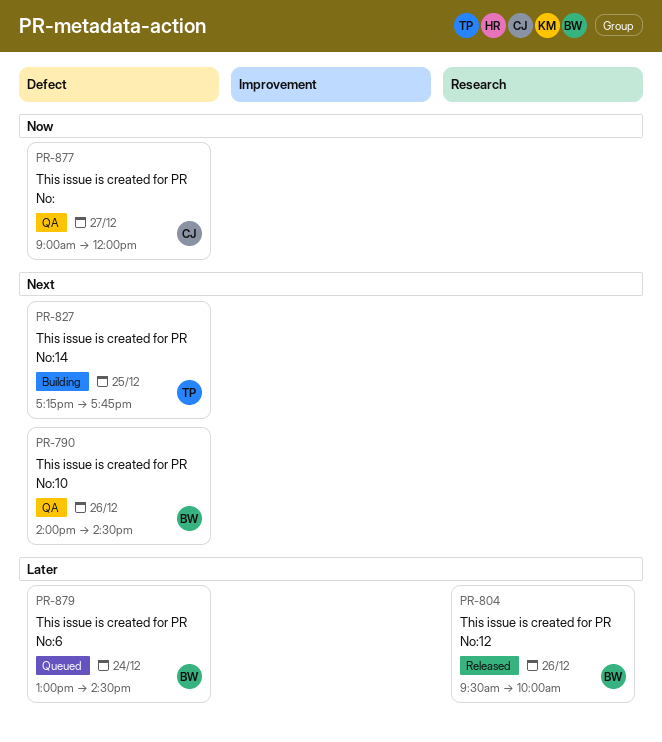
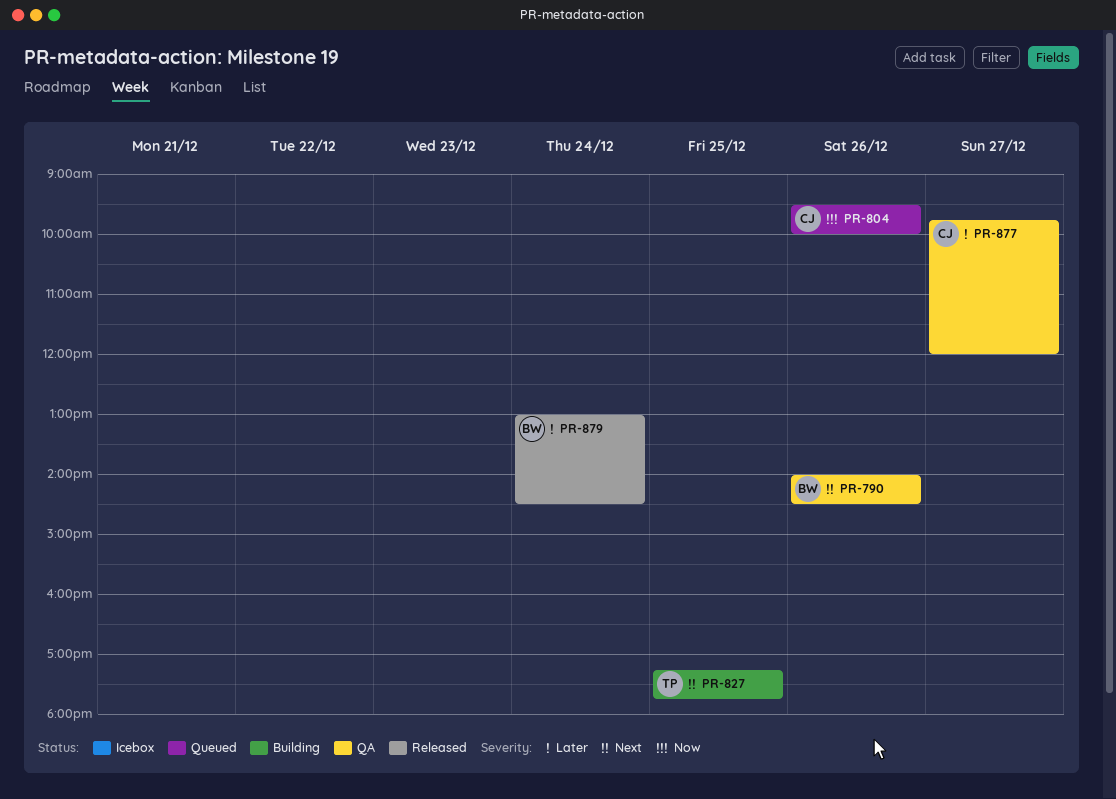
PR-804, status: Released -> Queued
PR-804, owner: BW -> CJ
PR-804, priority: Later -> Now
PR-877, priority: Now -> Later
PR-877, begins: 09:00 -> 09:45
PR-879, status: Queued -> Released

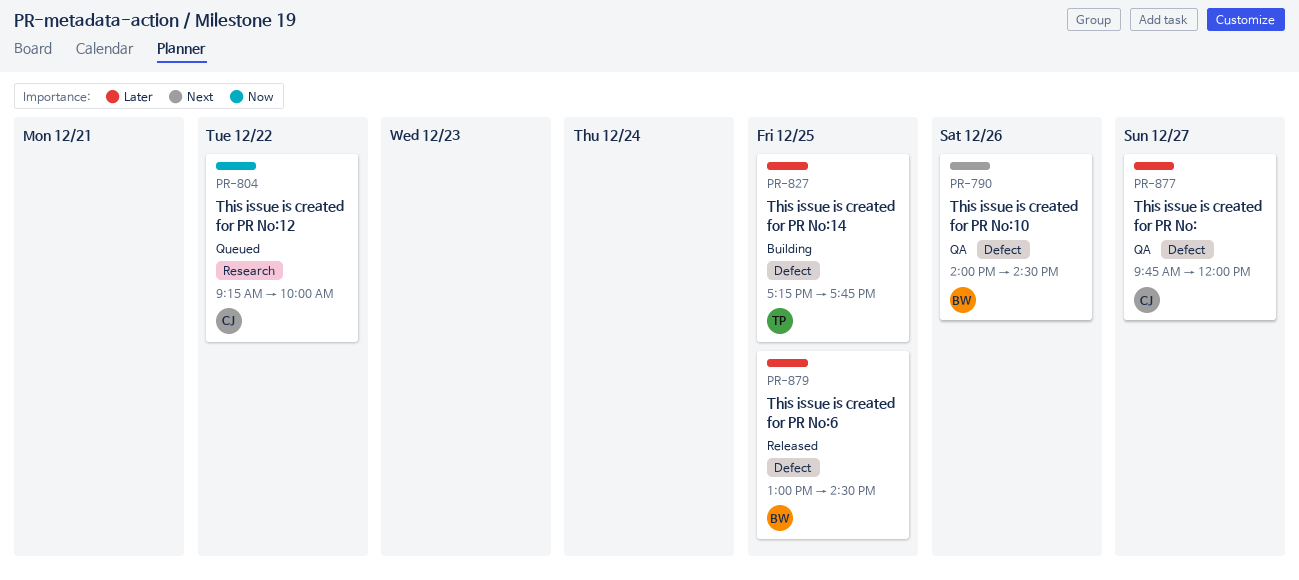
PR-804, day: Dec 26 -> Dec 22
PR-804, begins: 09:30 -> 09:15
PR-827, priority: Next -> Later
PR-879, day: Dec 24 -> Dec 25

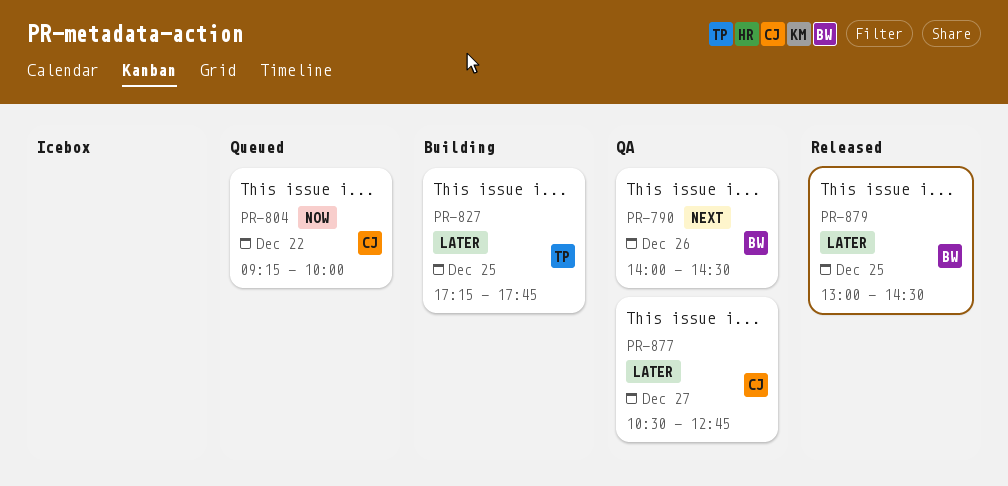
PR-877, begins: 09:45 -> 10:30
PR-877, ends: 12:00 -> 12:45

